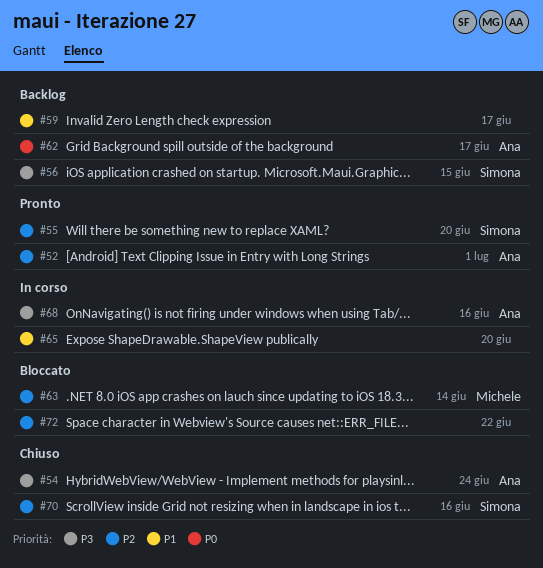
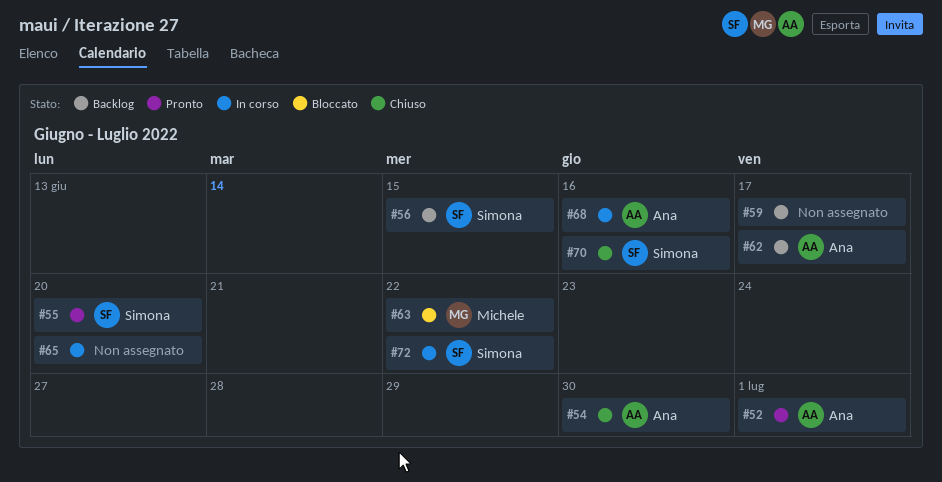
#54, due: Jun 24 -> Jun 30
#63, due: Jun 14 -> Jun 22
#72, status: Bloccato -> In corso
#72, owner: none -> Simona

